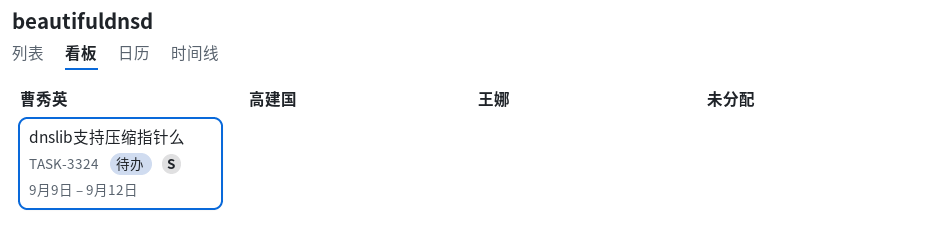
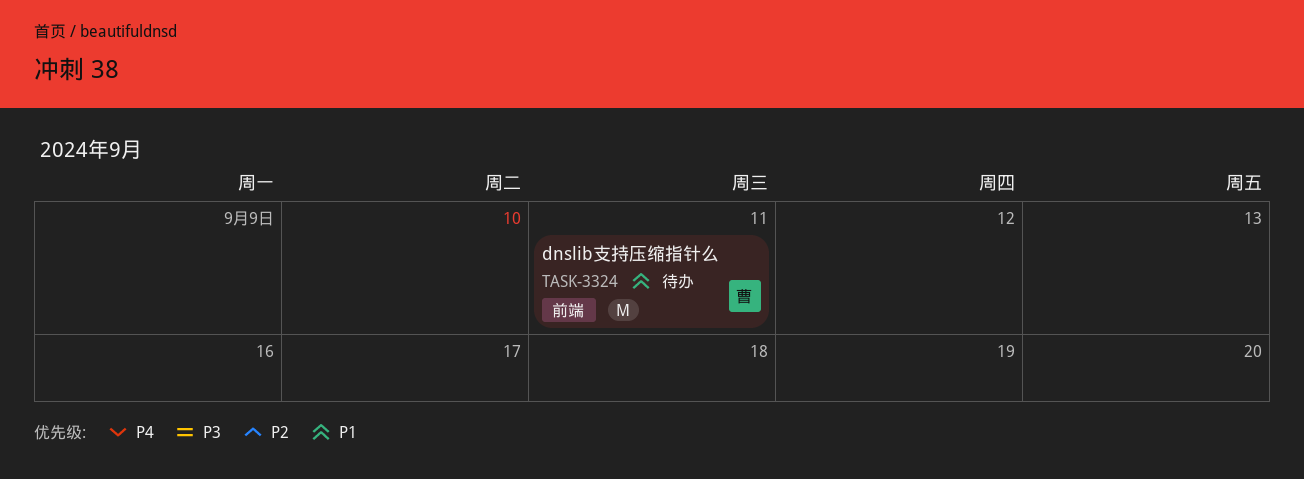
TASK-3324, estimate: S -> M
TASK-3324, due: Sep 12 -> Sep 11

